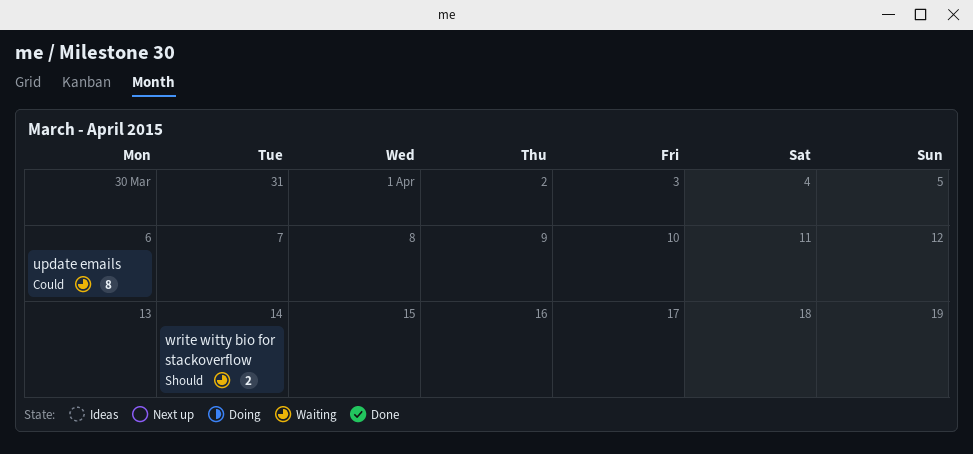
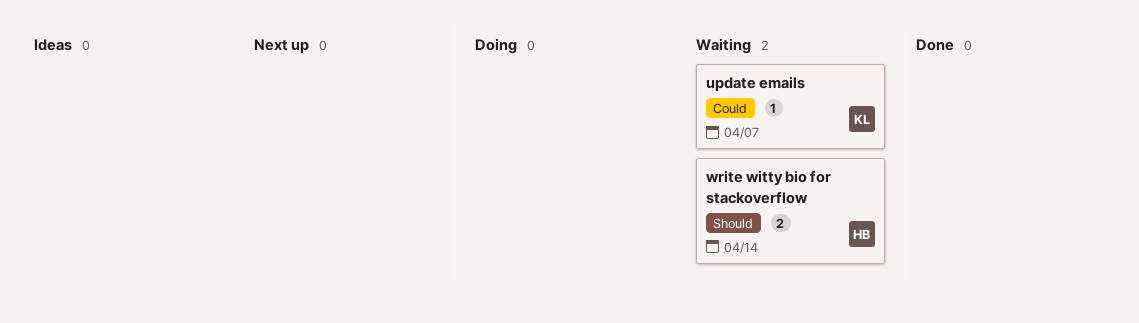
update emails, estimate: 8 -> 1
update emails, due: Apr 6 -> Apr 7

